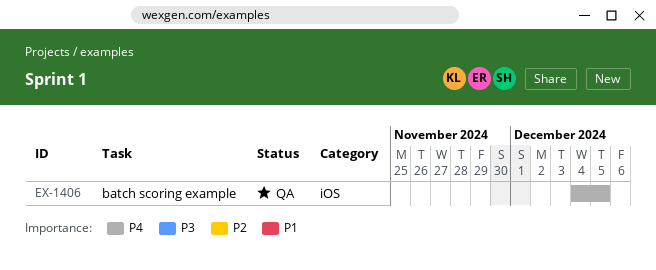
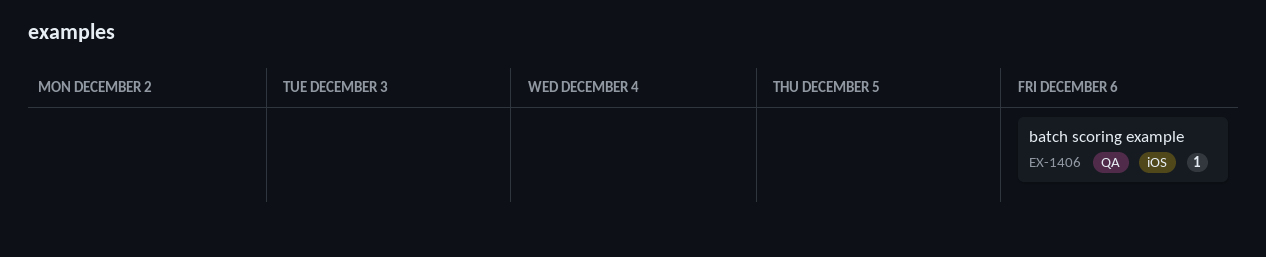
EX-1406, due: Dec 5 -> Dec 6

